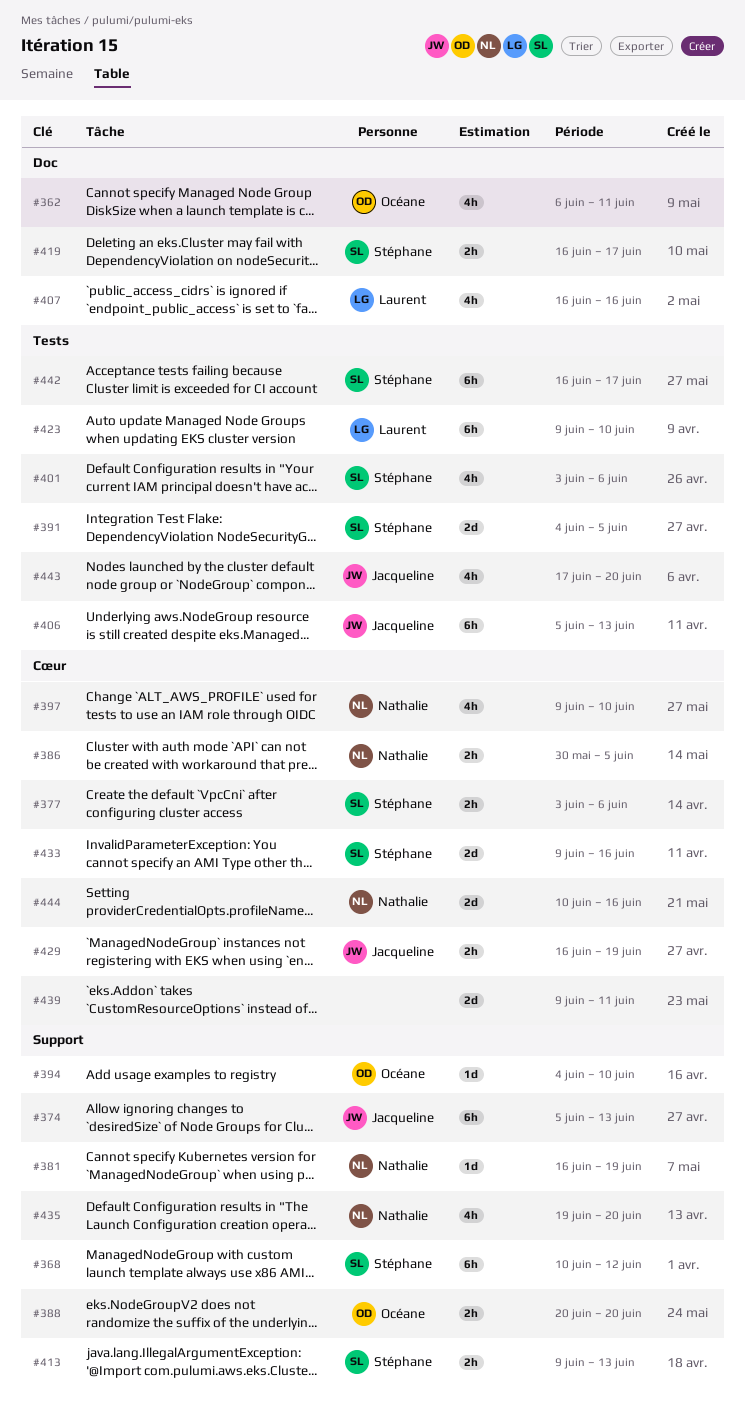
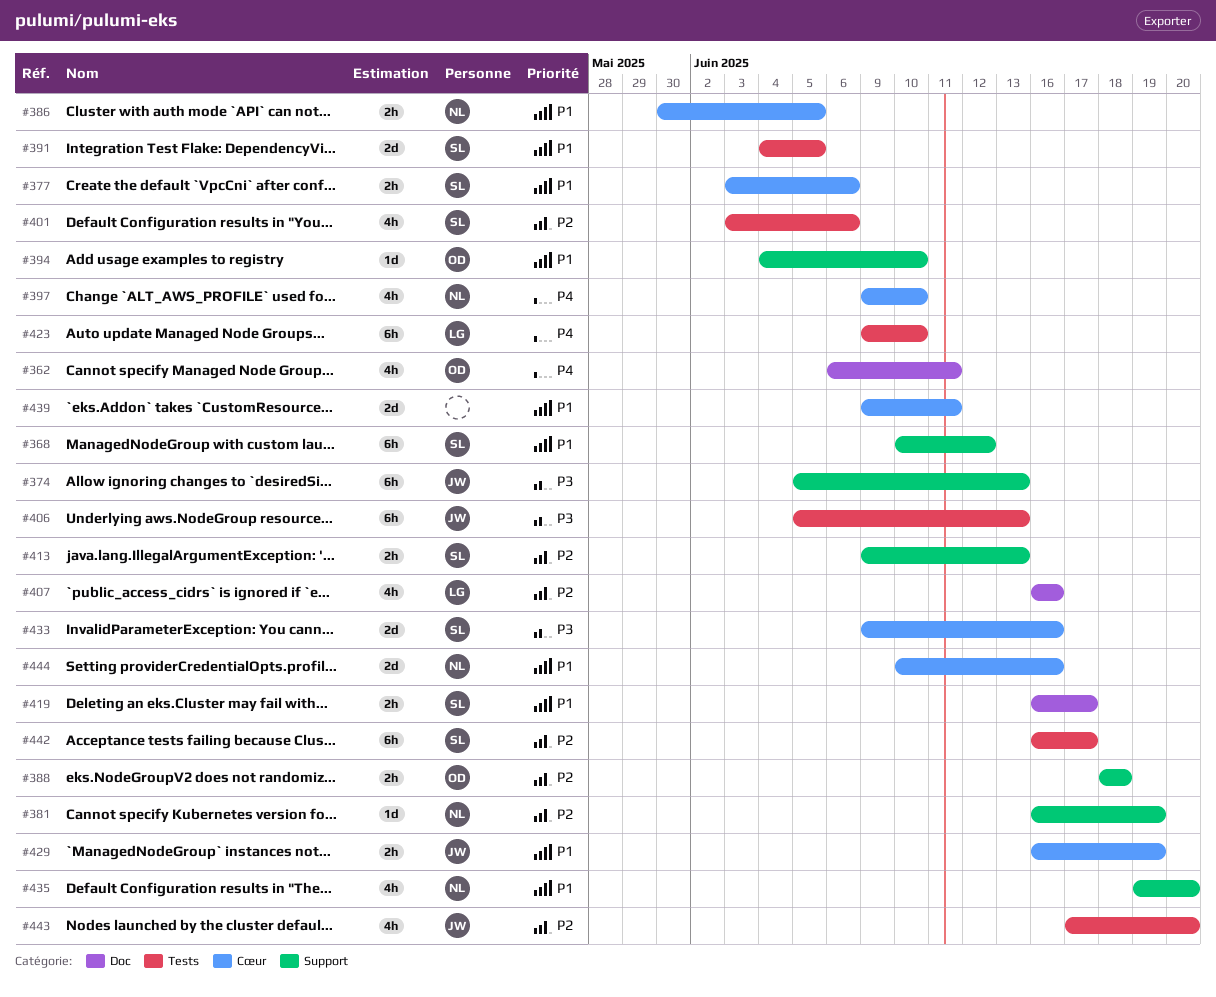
#388, start: Jun 20 -> Jun 18
#388, due: Jun 20 -> Jun 18

